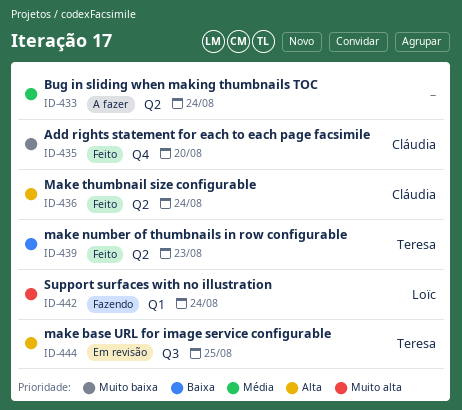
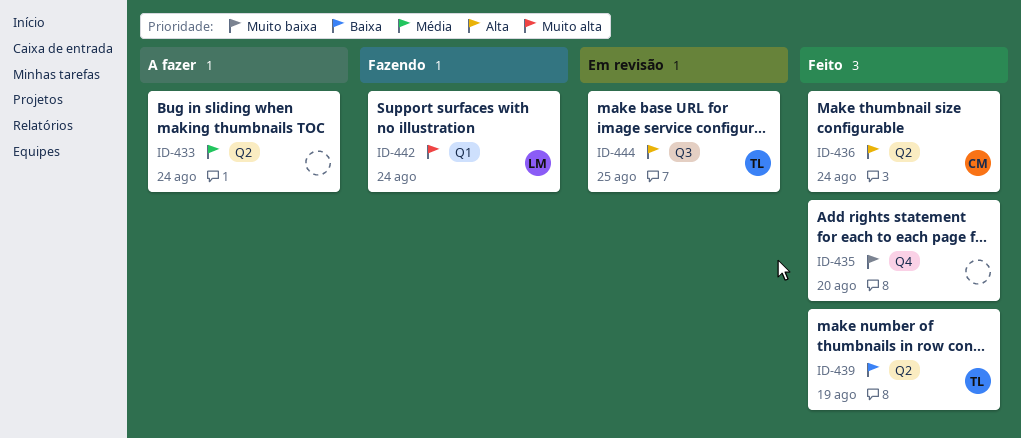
ID-435, owner: Cláudia -> none
ID-439, due: Aug 23 -> Aug 19

